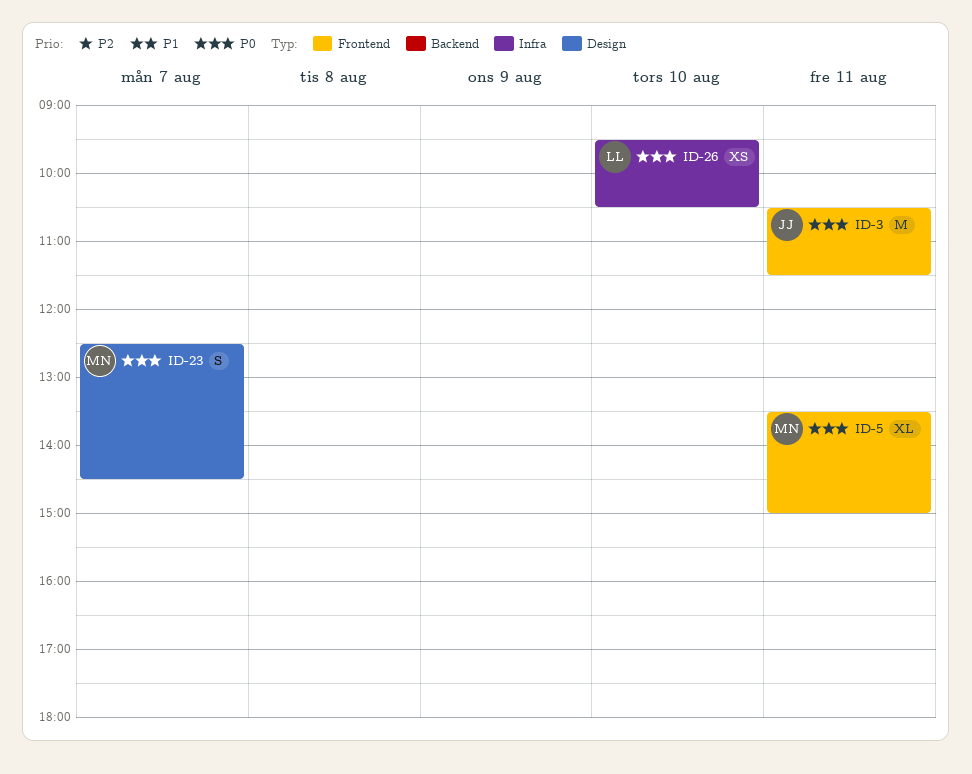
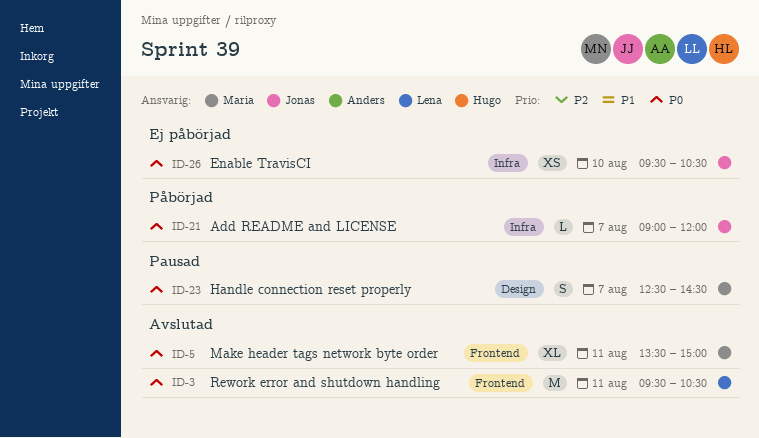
ID-3, owner: Jonas -> Lena
ID-3, begins: 10:30 -> 09:30
ID-3, ends: 11:30 -> 10:30
ID-21: none -> present
ID-26, owner: Lena -> Jonas

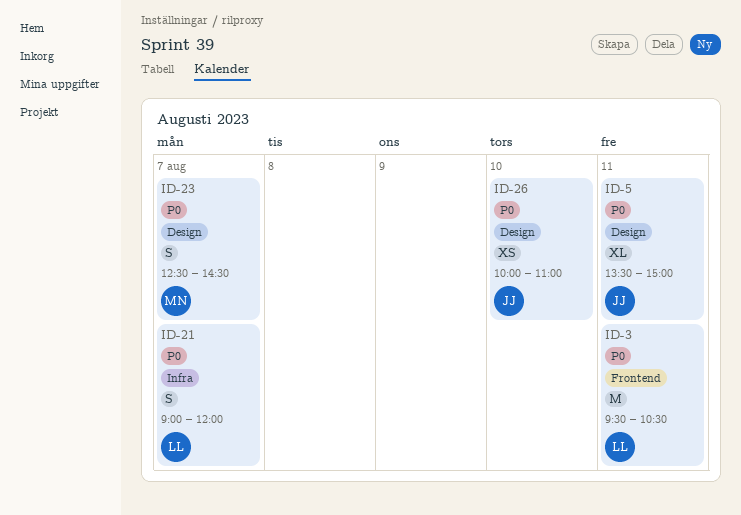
ID-5, owner: Maria -> Jonas
ID-5, label: Frontend -> Design
ID-21, owner: Jonas -> Lena
ID-21, estimate: L -> S
ID-26, label: Infra -> Design
ID-26, begins: 09:30 -> 10:00
ID-26, ends: 10:30 -> 11:00

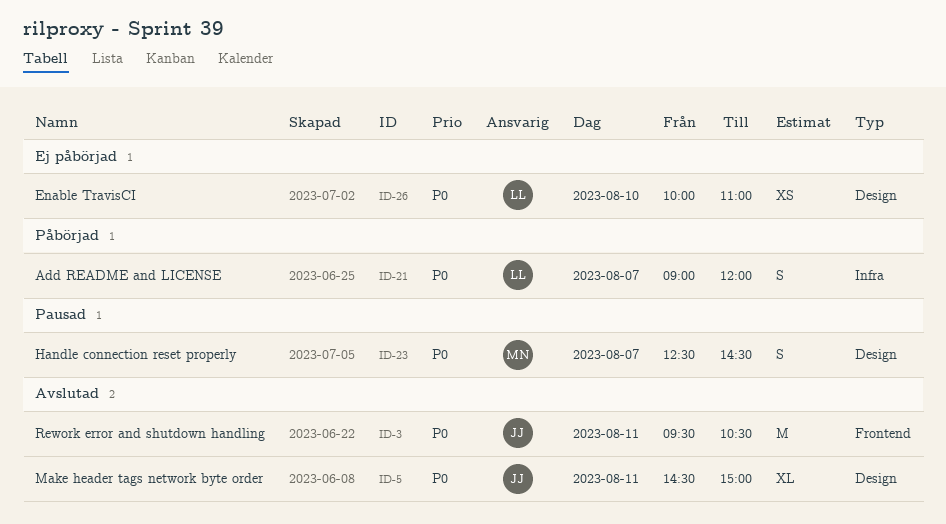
ID-3, owner: LL -> JJ
ID-5, begins: 13:30 -> 14:30
ID-26, owner: JJ -> LL

